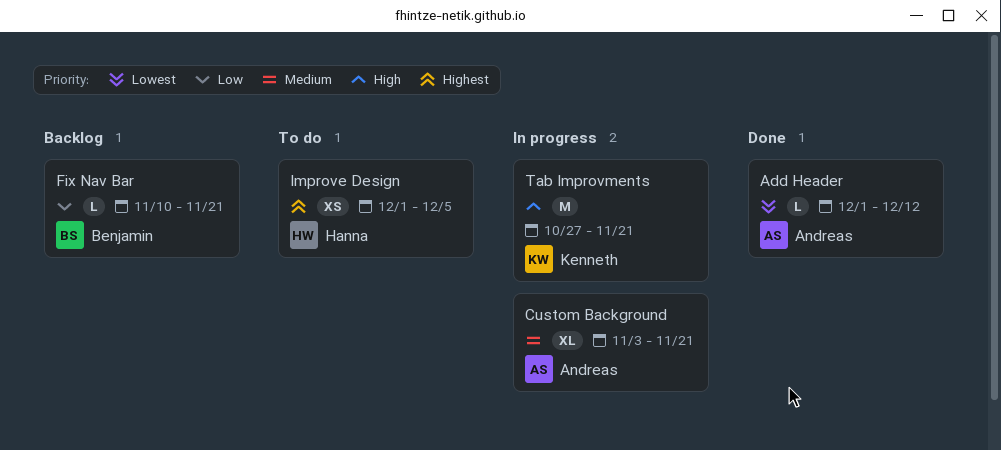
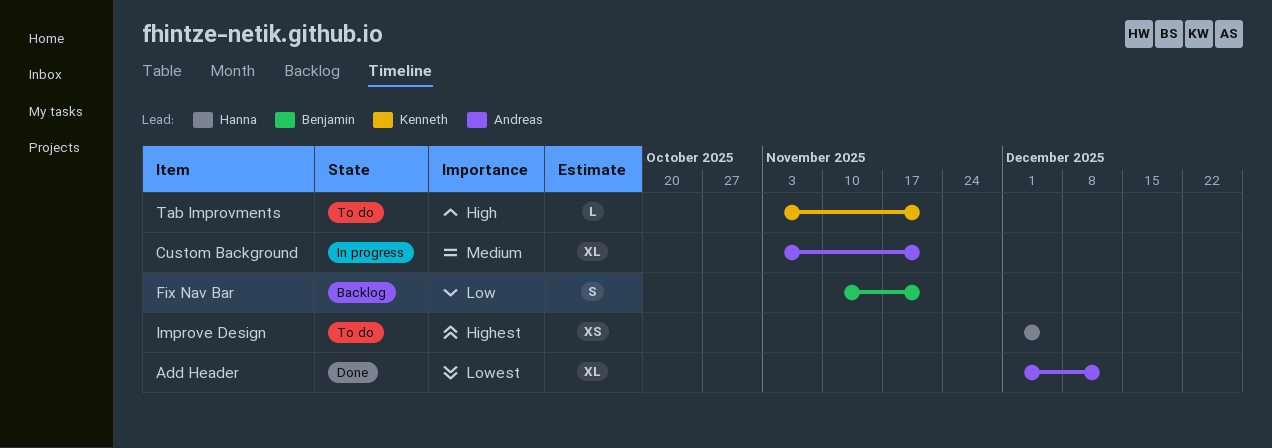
Add Header, estimate: L -> XL
Fix Nav Bar, estimate: L -> S
Tab Improvments, status: In progress -> To do
Tab Improvments, estimate: M -> L
Tab Improvments, start: Oct 27 -> Nov 3

